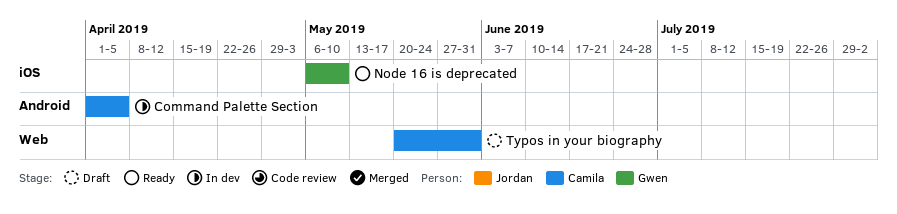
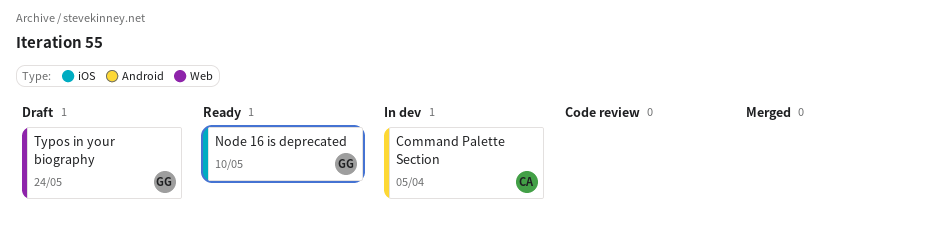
Typos in your biography, owner: Camila -> Gwen
Typos in your biography, due: May 31 -> May 24

